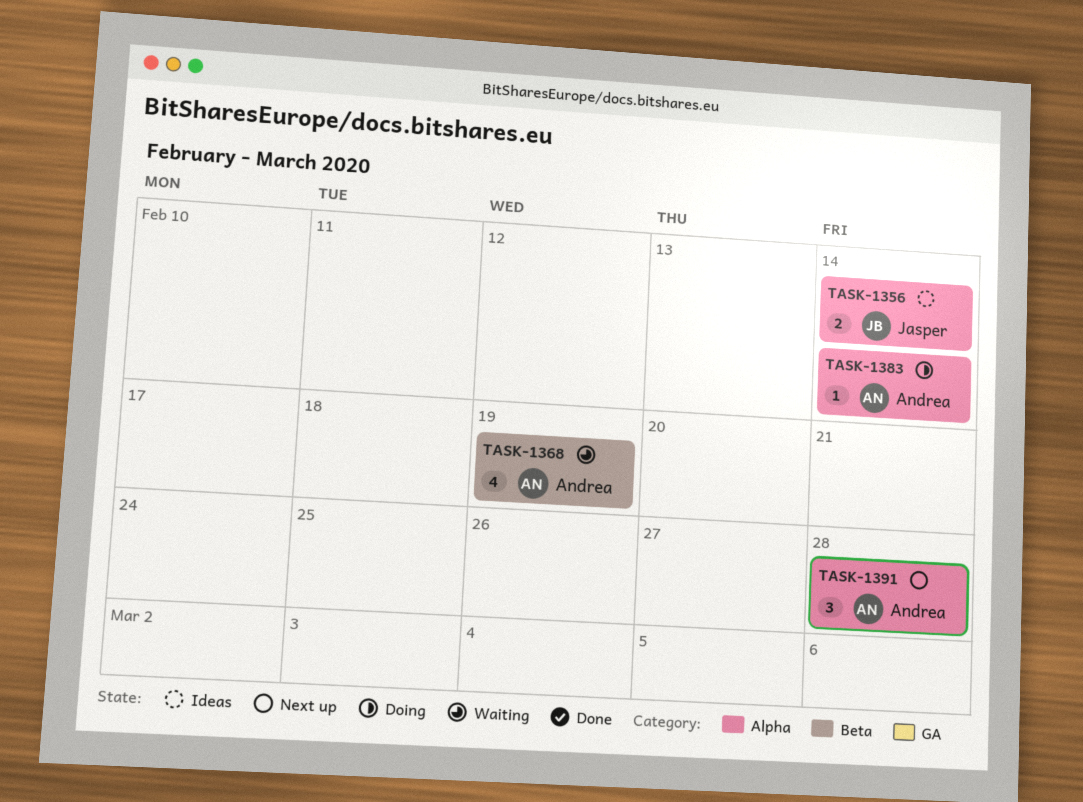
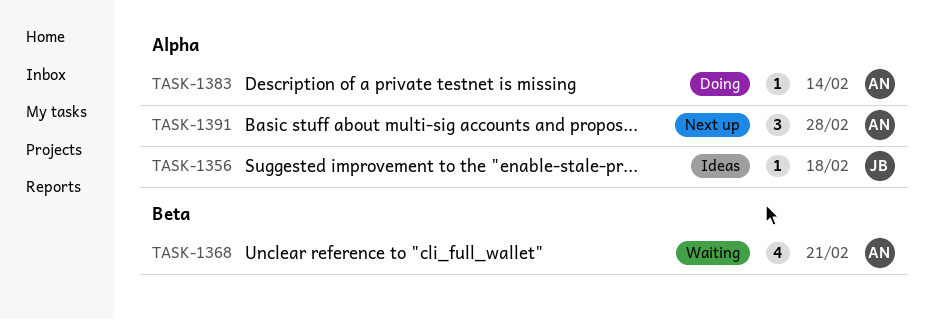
TASK-1356, estimate: 2 -> 1
TASK-1356, due: Feb 14 -> Feb 18
TASK-1368, due: Feb 19 -> Feb 21

